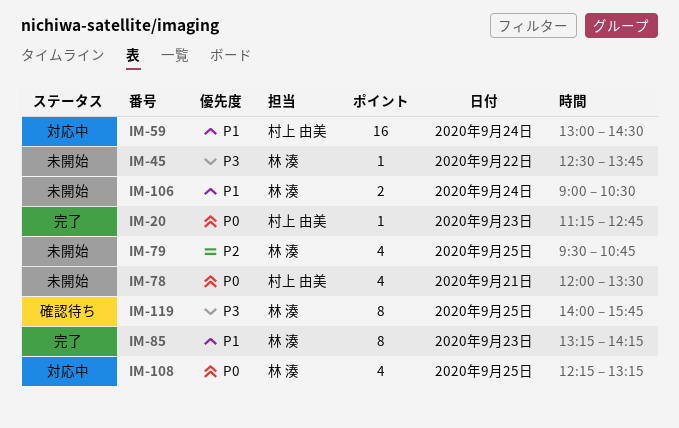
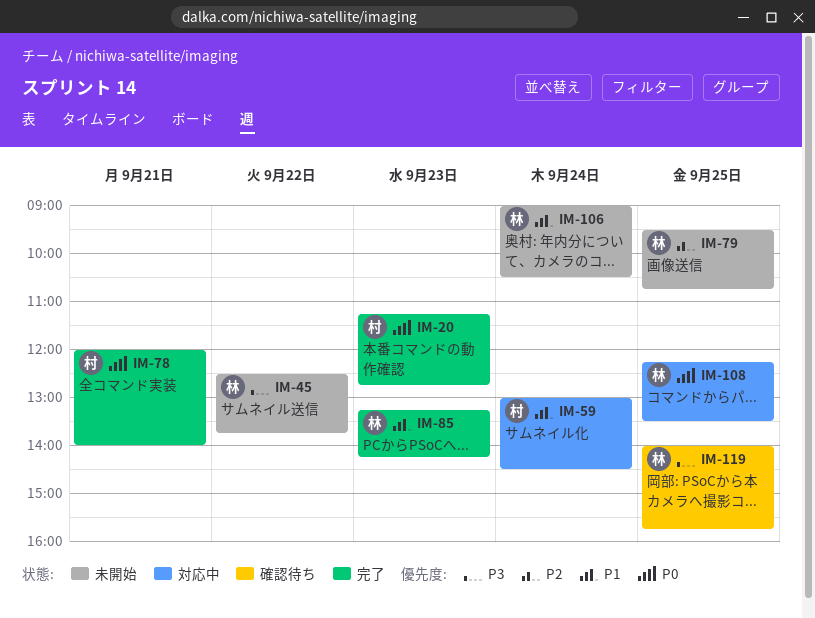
IM-78, status: 未開始 -> 完了
IM-78, ends: 13:30 -> 14:00
IM-108, ends: 13:15 -> 13:30

